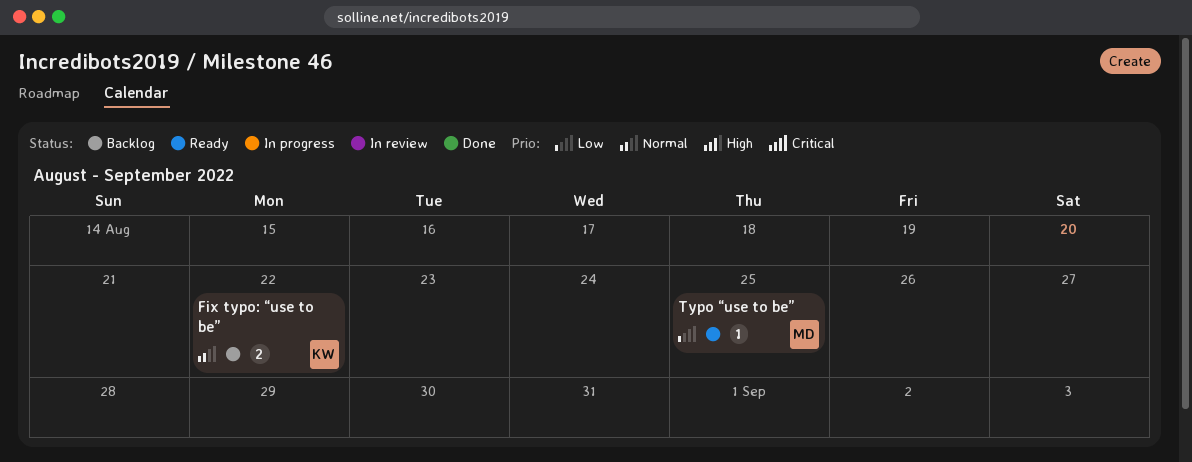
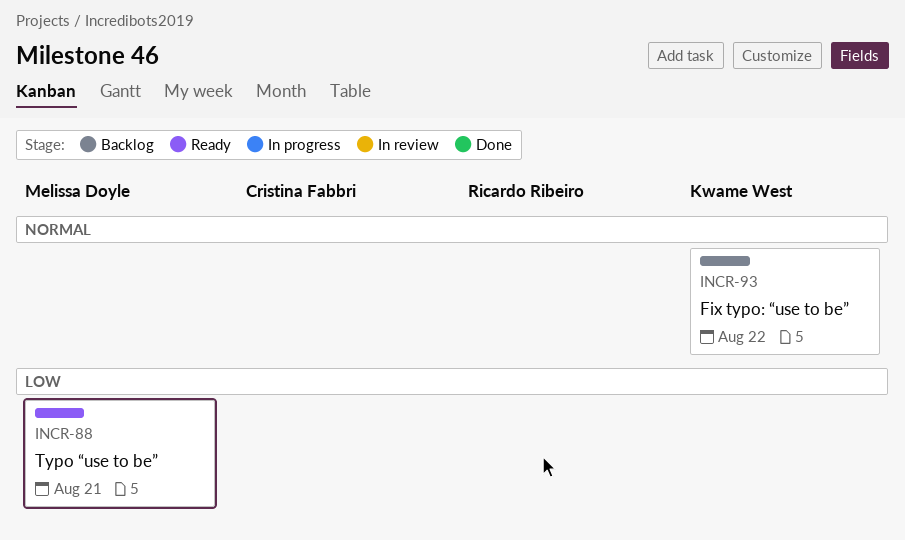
Typo “use to be”, due: Aug 25 -> Aug 21

